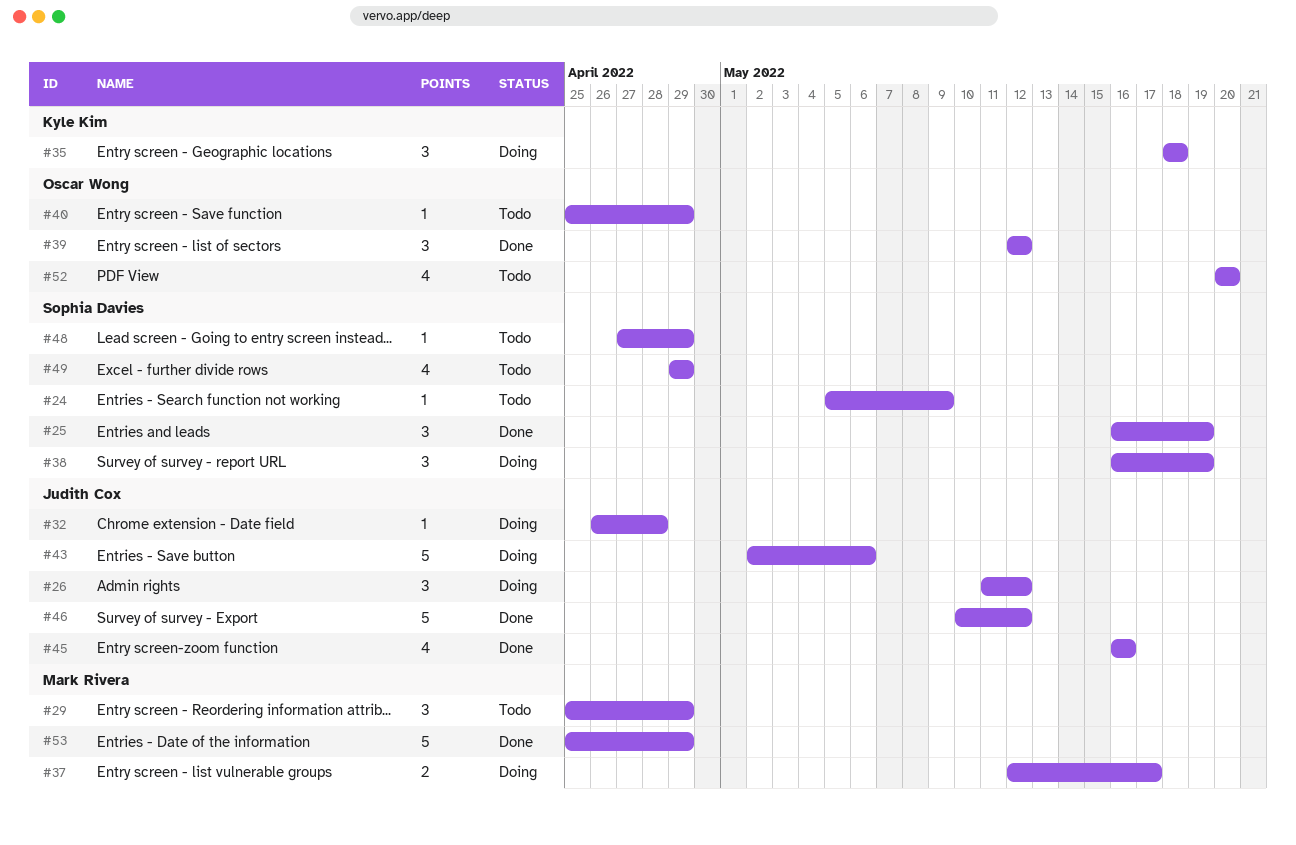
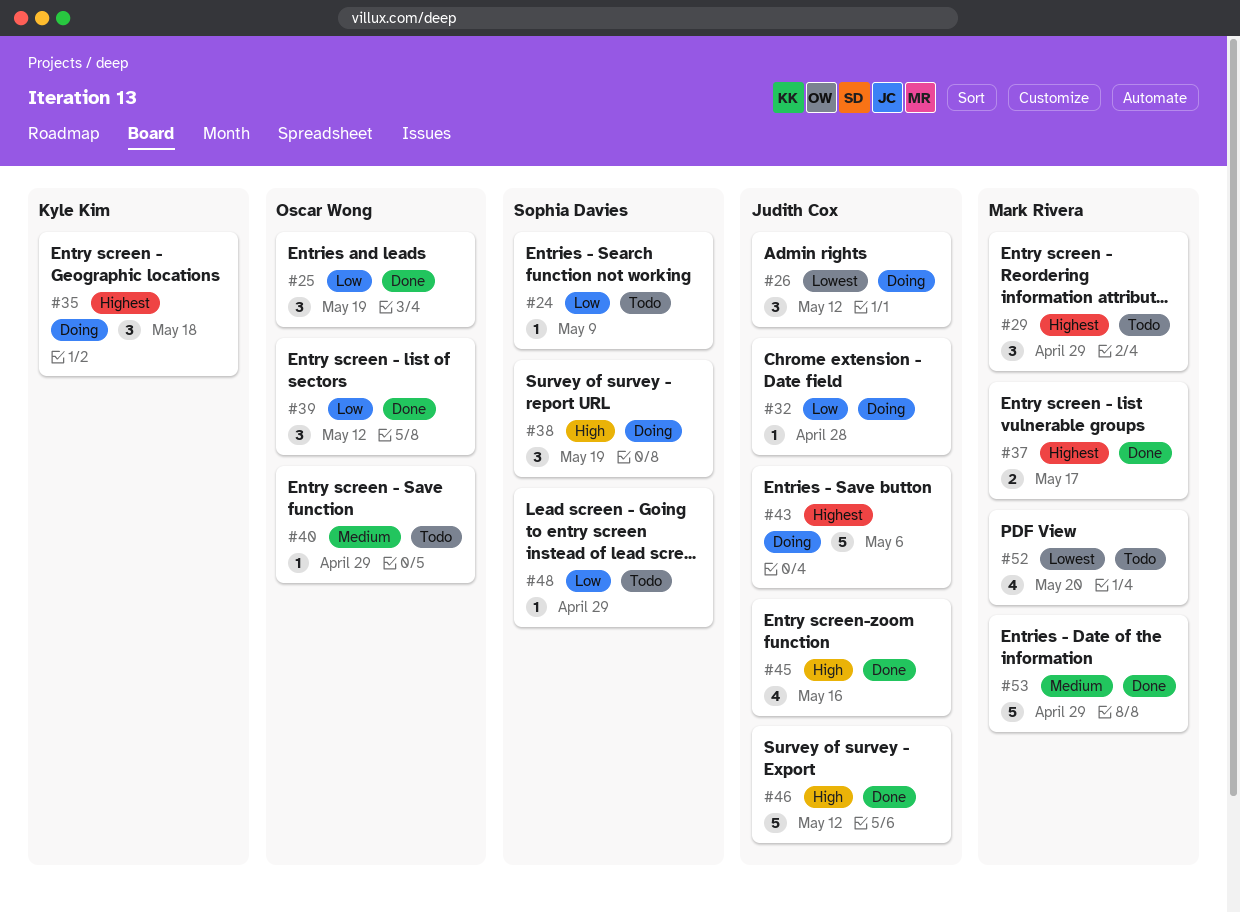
#25, owner: Sophia Davies -> Oscar Wong
#37, status: Doing -> Done
#49: present -> none
#52, owner: Oscar Wong -> Mark Rivera

